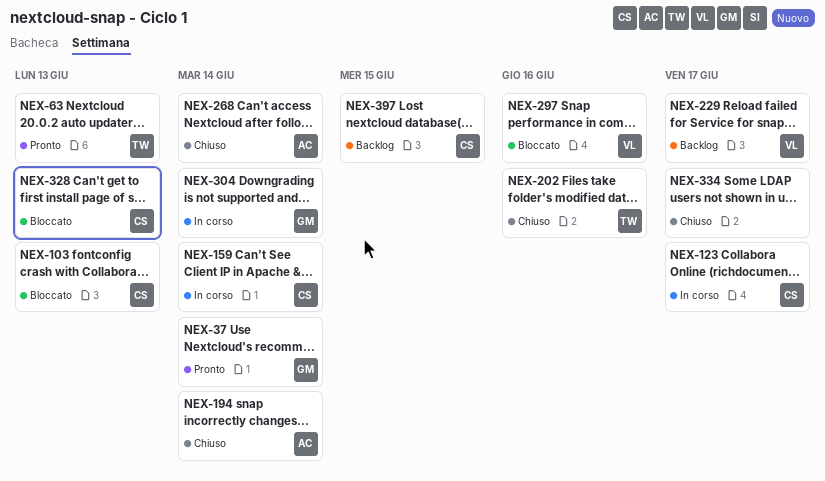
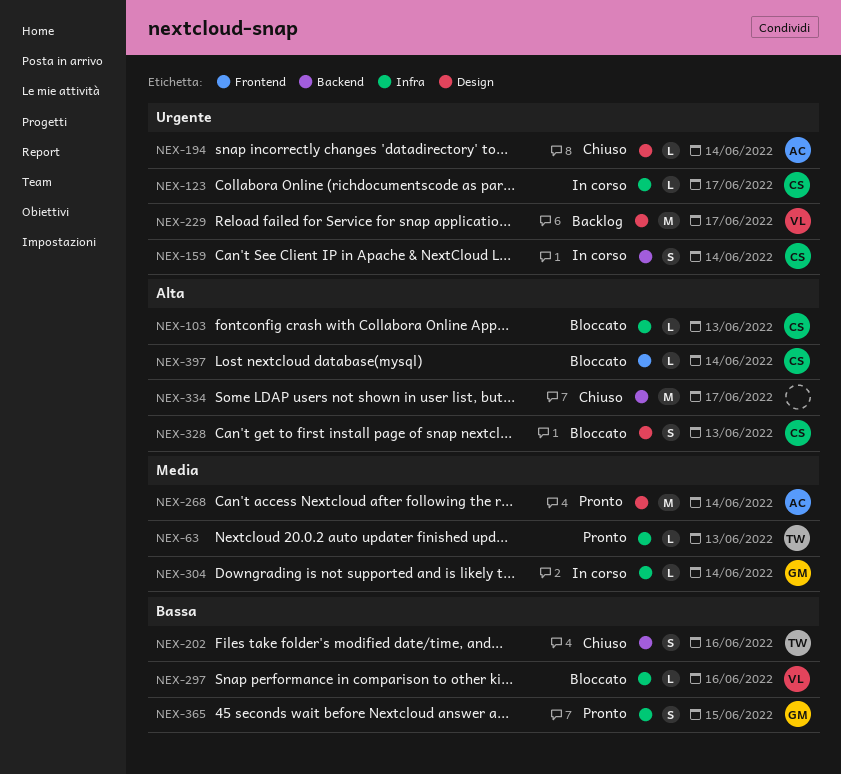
NEX-37: present -> none
NEX-268, status: Chiuso -> Pronto
NEX-365: none -> present
NEX-397, status: Backlog -> Bloccato
NEX-397, due: Jun 15 -> Jun 14

